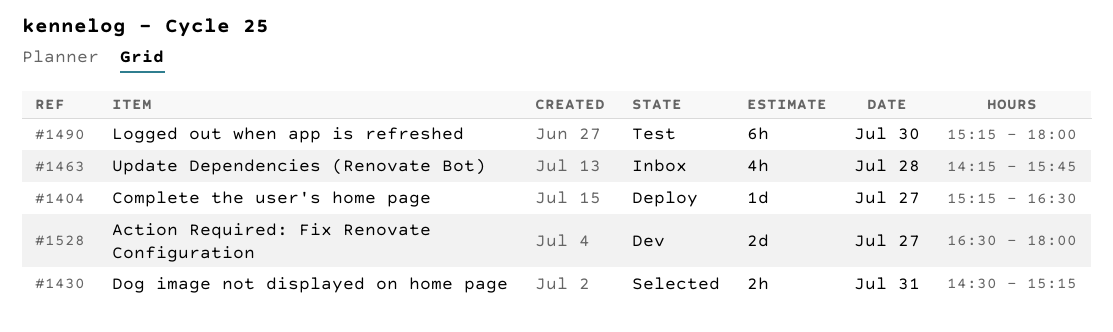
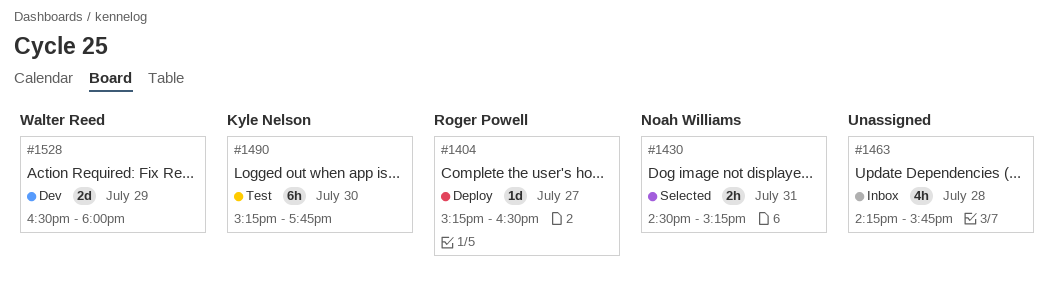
#1490, ends: 18:00 -> 17:45
#1528, day: Jul 27 -> Jul 29

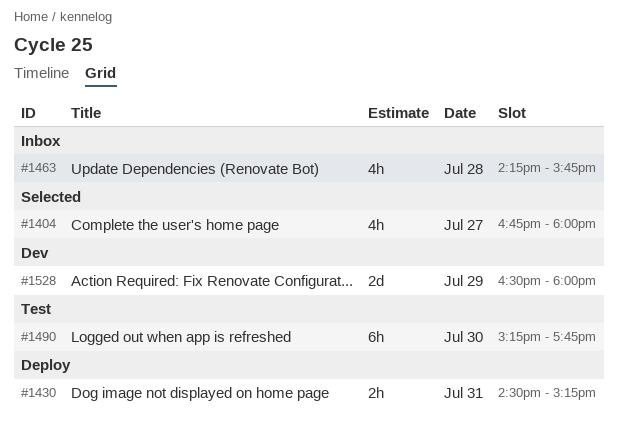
#1404, status: Deploy -> Selected
#1404, estimate: 1d -> 4h
#1404, begins: 15:15 -> 16:45
#1404, ends: 16:30 -> 18:00
#1430, status: Selected -> Deploy

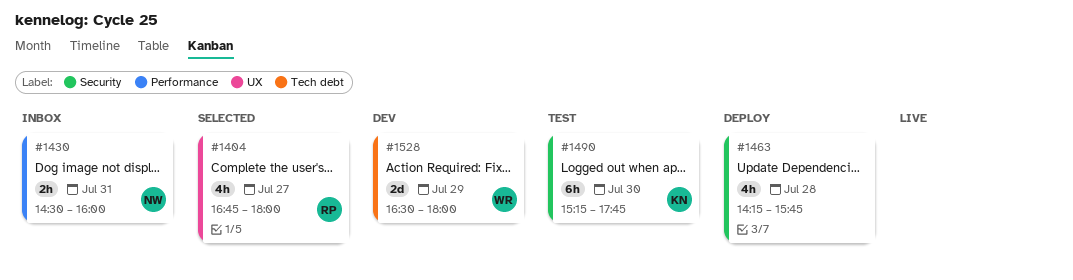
#1430, status: Deploy -> Inbox
#1430, ends: 15:15 -> 16:00
#1463, status: Inbox -> Deploy

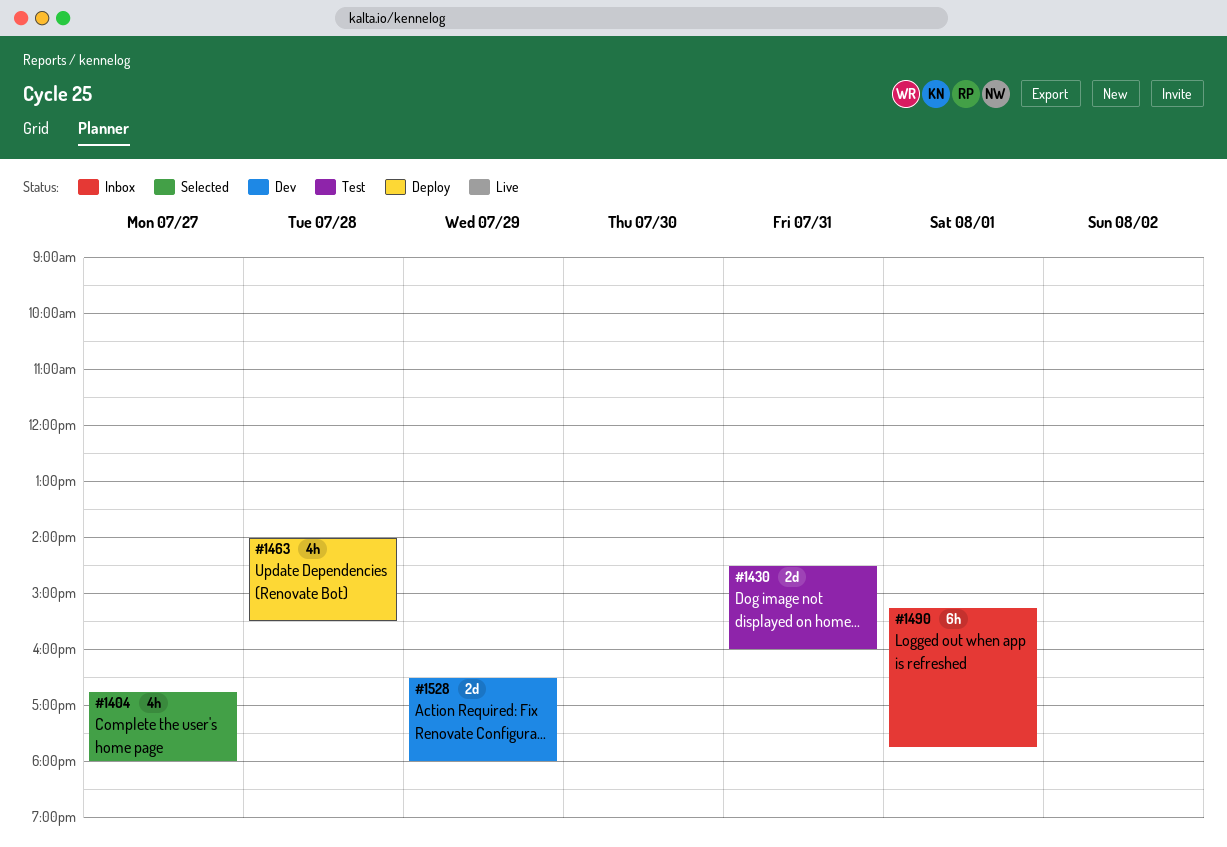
#1430, status: Inbox -> Test
#1430, estimate: 2h -> 2d
#1463, begins: 14:15 -> 14:00
#1463, ends: 15:45 -> 15:30
#1490, status: Test -> Inbox
#1490, day: Jul 30 -> Aug 1

